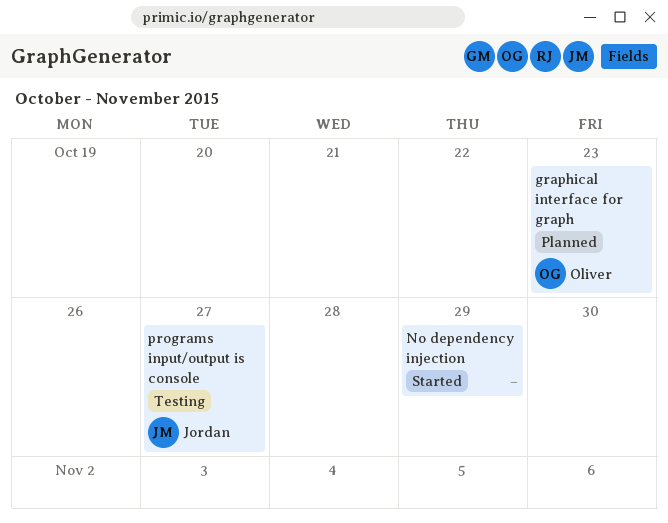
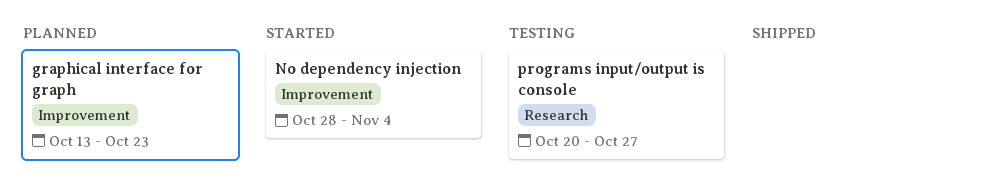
No dependency injection, due: Oct 29 -> Nov 4

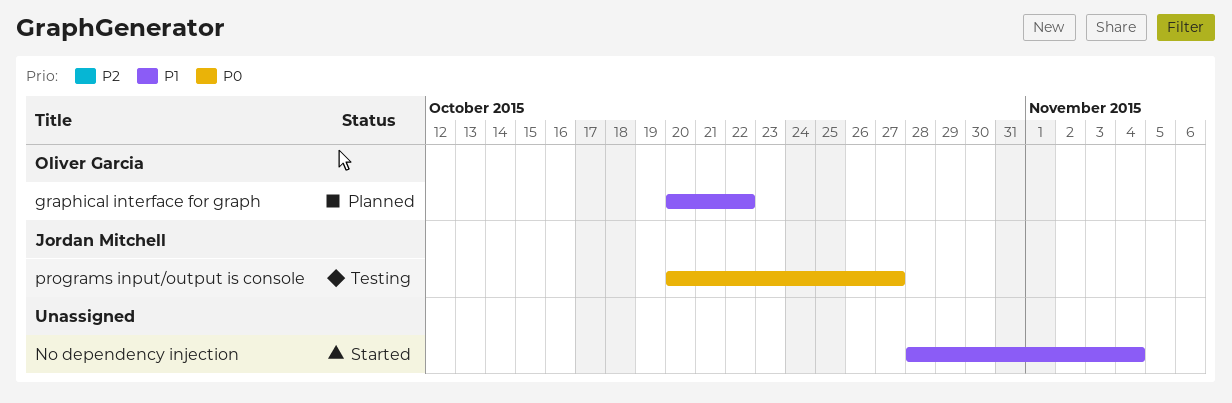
graphical interface for graph, start: Oct 13 -> Oct 20
graphical interface for graph, due: Oct 23 -> Oct 22

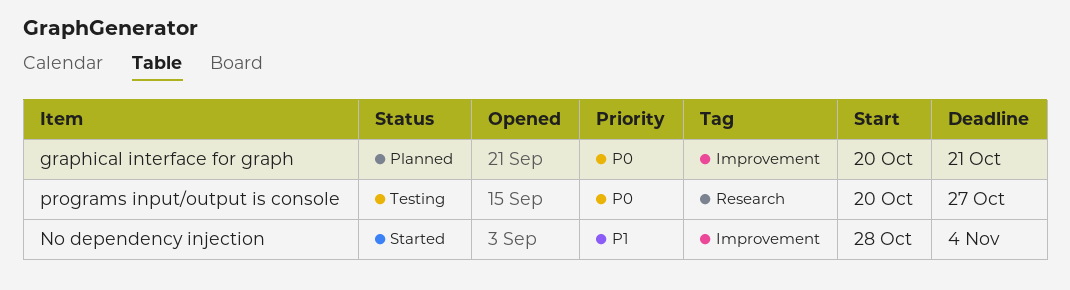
graphical interface for graph, priority: P1 -> P0
graphical interface for graph, due: Oct 22 -> Oct 21

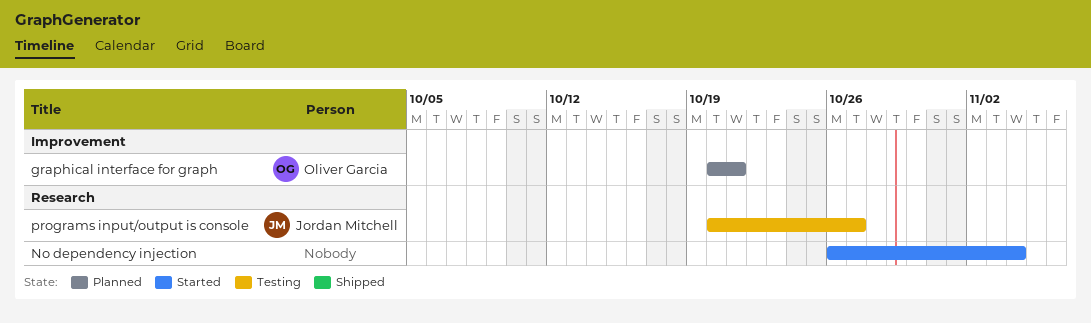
No dependency injection, label: Improvement -> Research
No dependency injection, start: Oct 28 -> Oct 26

